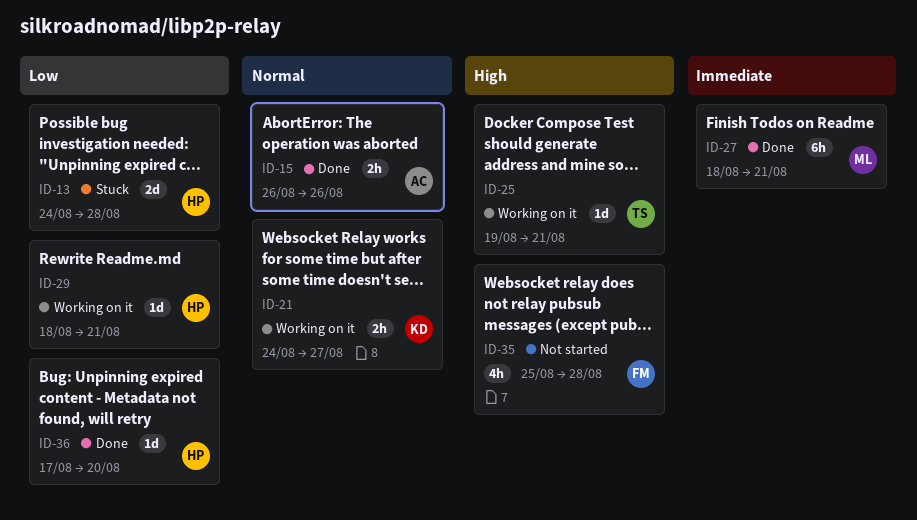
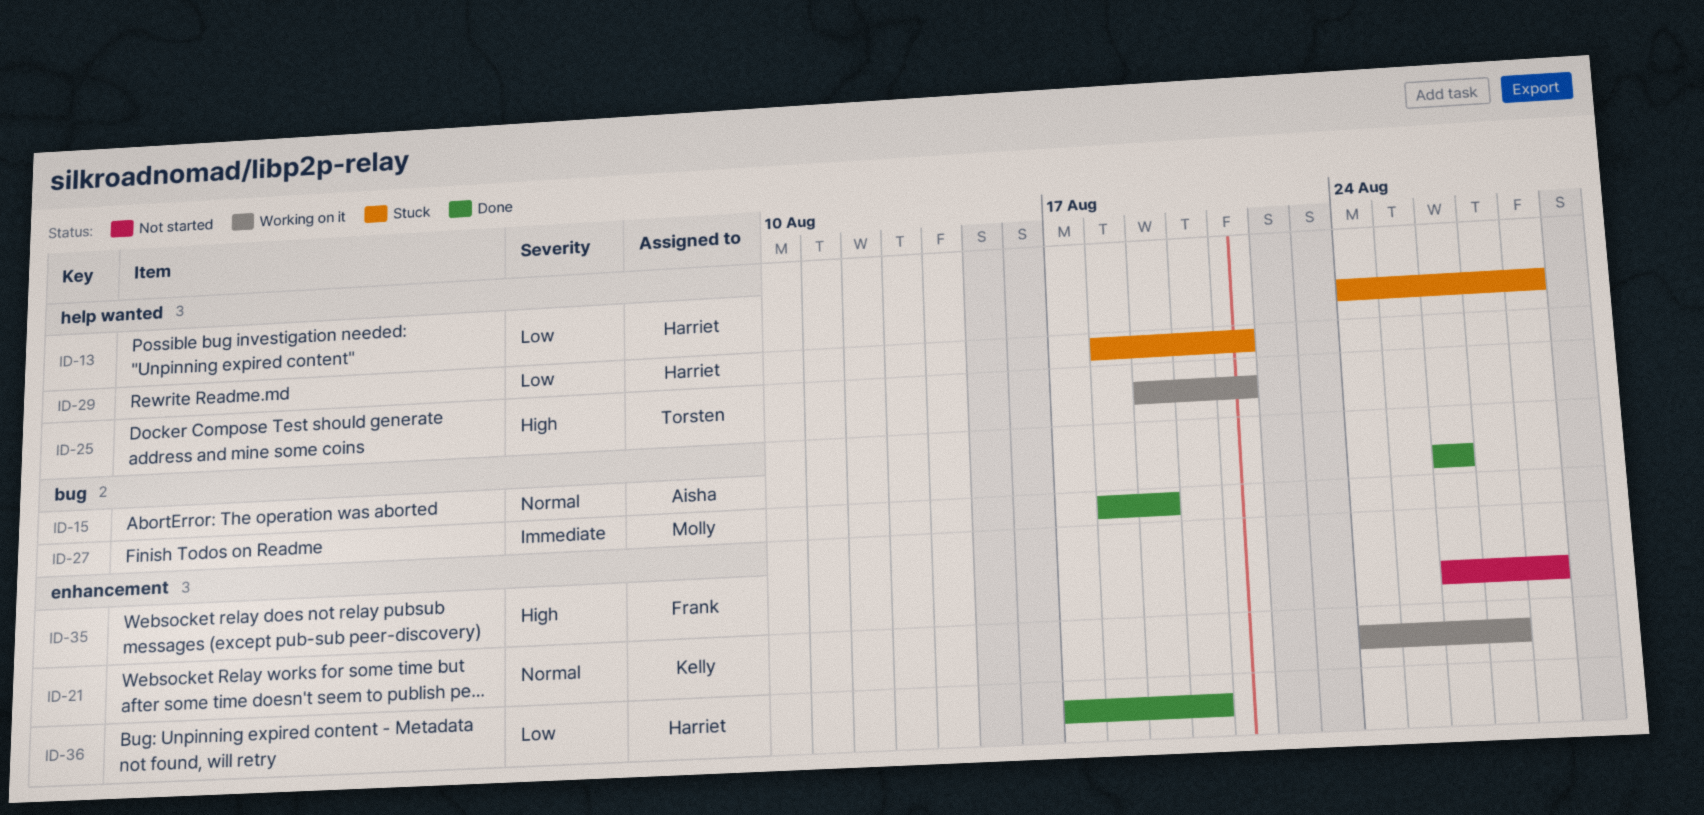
ID-27, due: Aug 21 -> Aug 19
ID-29, status: Working on it -> Stuck
ID-35, start: Aug 25 -> Aug 26

